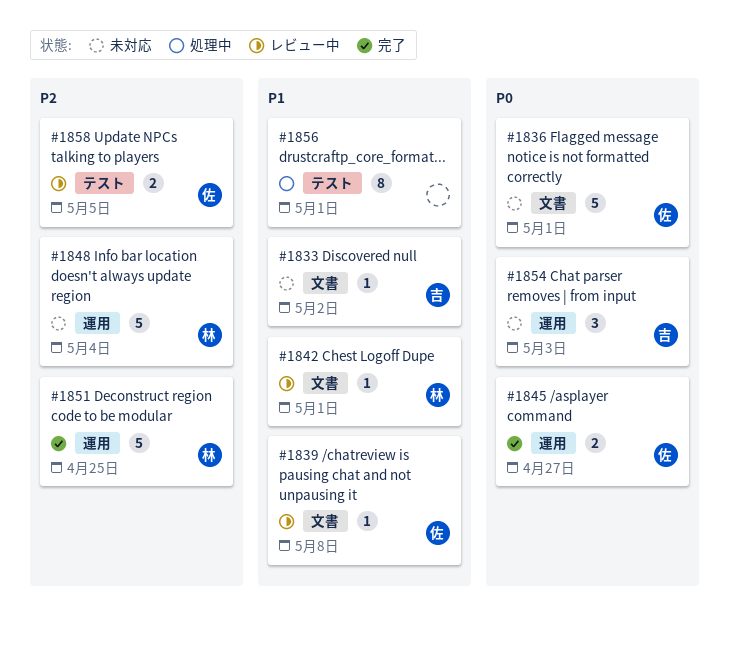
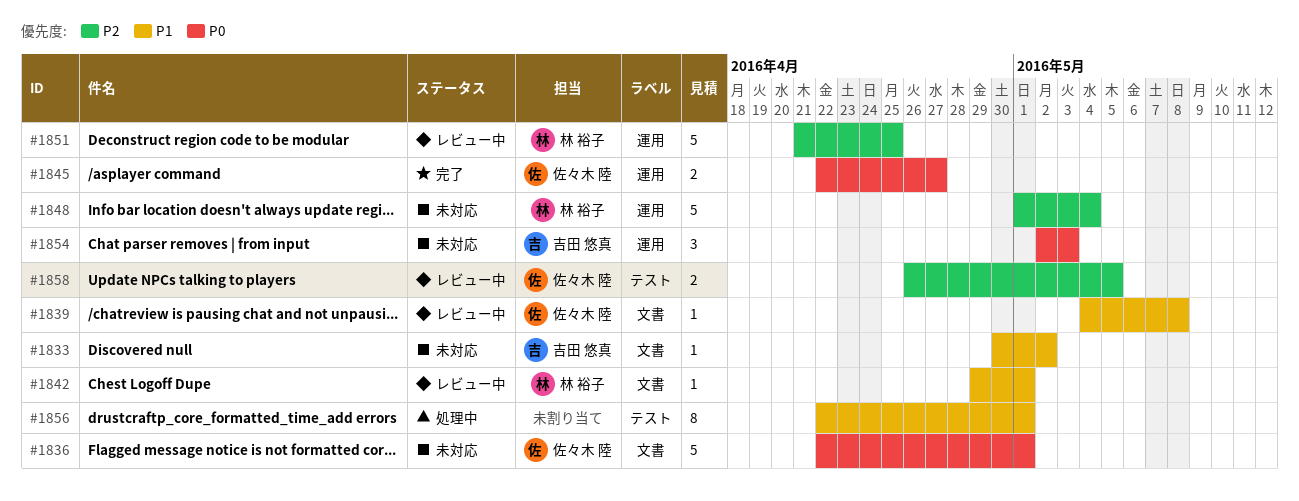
#1851, status: 完了 -> レビュー中

